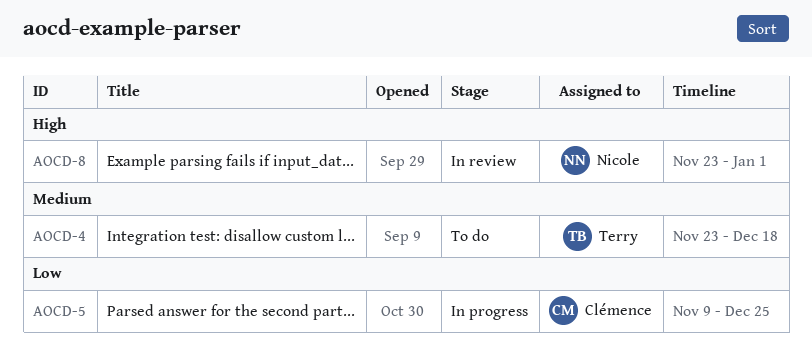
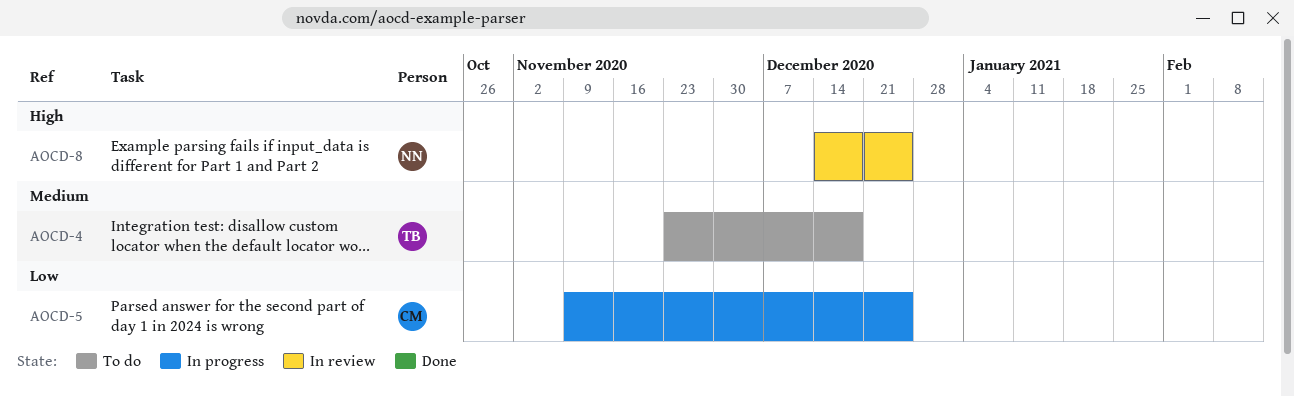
AOCD-8, start: Nov 23 -> Dec 14
AOCD-8, due: Jan 1 -> Dec 25

